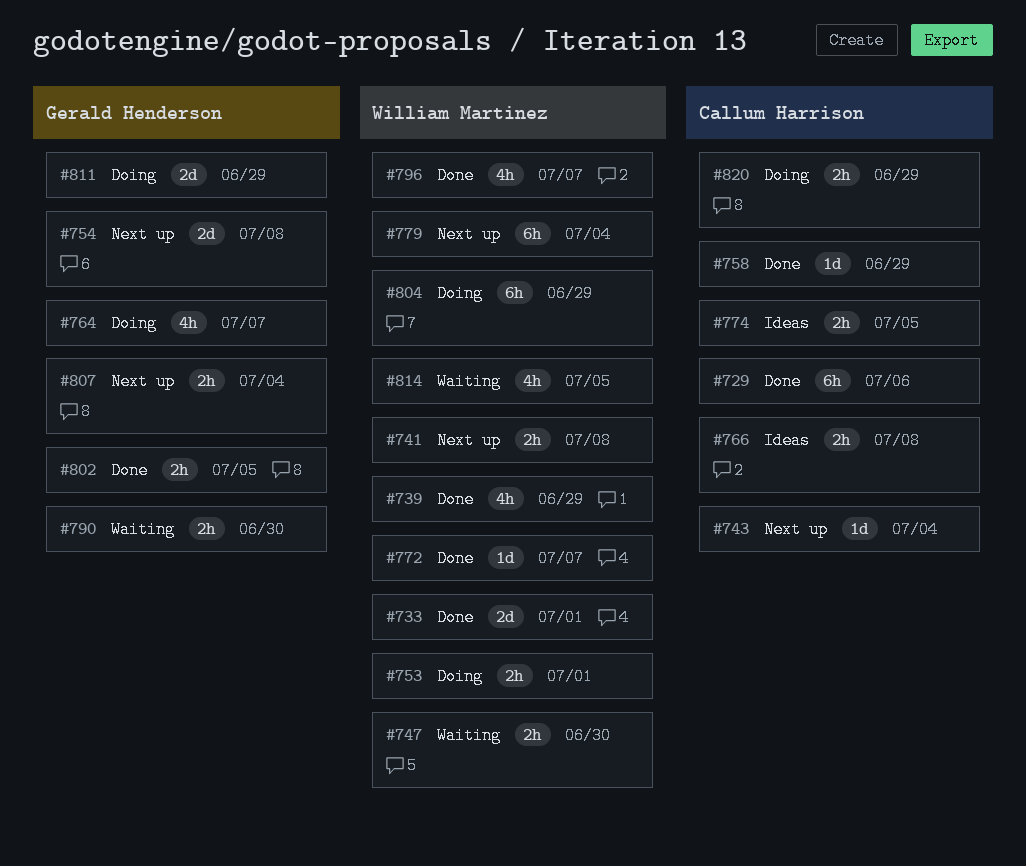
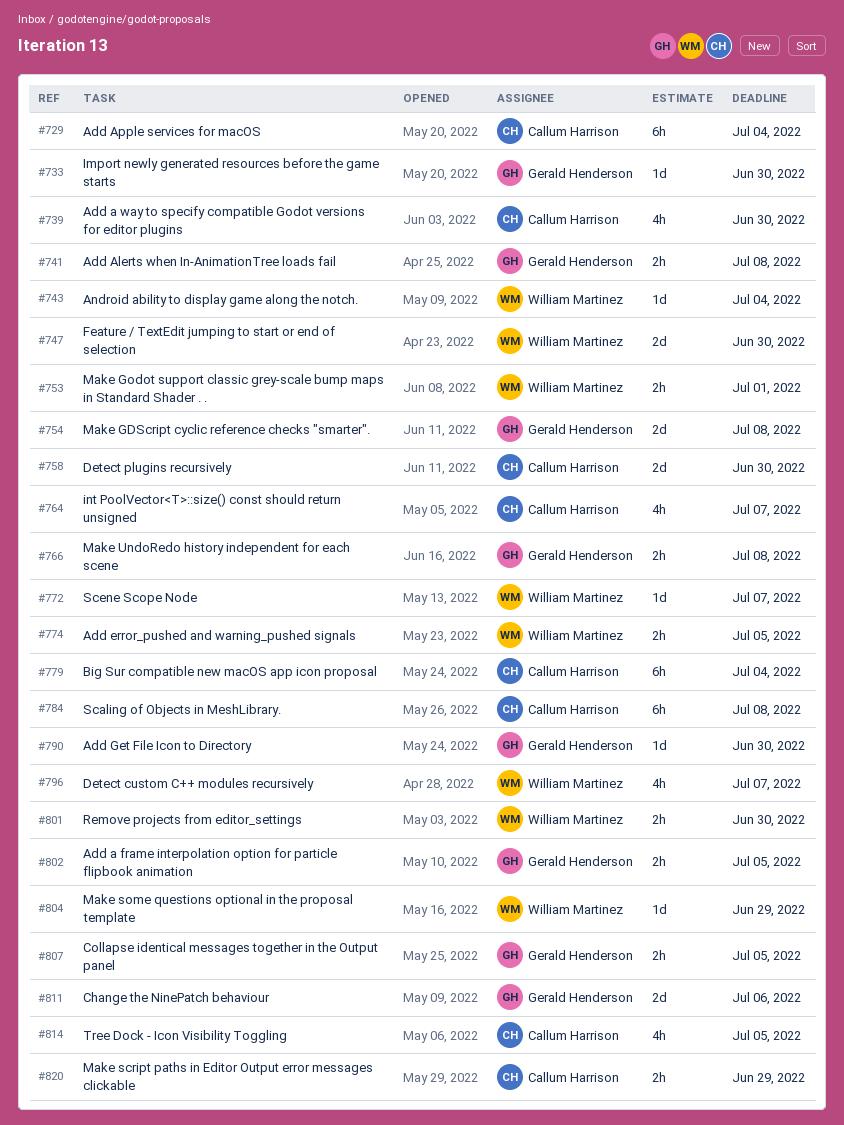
#729, due: Jul 6 -> Jul 4
#733, owner: William Martinez -> Gerald Henderson
#733, estimate: 2d -> 1d
#733, due: Jul 1 -> Jun 30
#739, owner: William Martinez -> Callum Harrison
#739, due: Jun 29 -> Jun 30
#741, owner: William Martinez -> Gerald Henderson
#743, owner: Callum Harrison -> William Martinez
#747, estimate: 2h -> 2d
#758, estimate: 1d -> 2d
#758, due: Jun 29 -> Jun 30
#764, owner: Gerald Henderson -> Callum Harrison
#766, owner: Callum Harrison -> Gerald Henderson
#774, owner: Callum Harrison -> William Martinez
#779, owner: William Martinez -> Callum Harrison
#784: none -> present
#790, estimate: 2h -> 1d
#801: none -> present
#804, estimate: 6h -> 1d
#807, due: Jul 4 -> Jul 5
#811, due: Jun 29 -> Jul 6
#814, owner: William Martinez -> Callum Harrison

